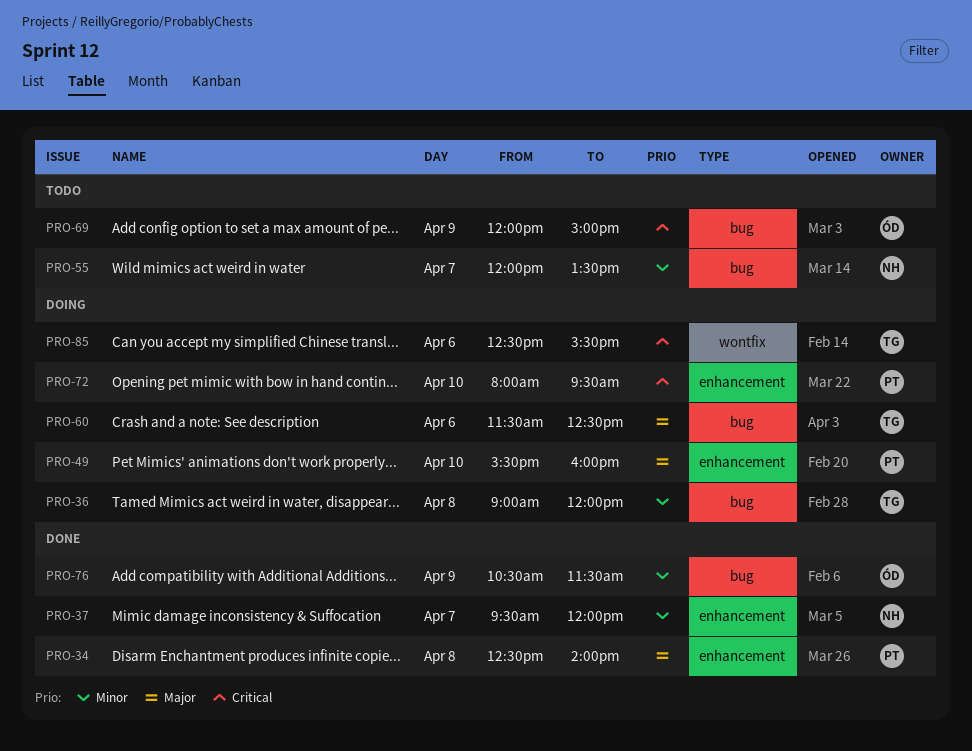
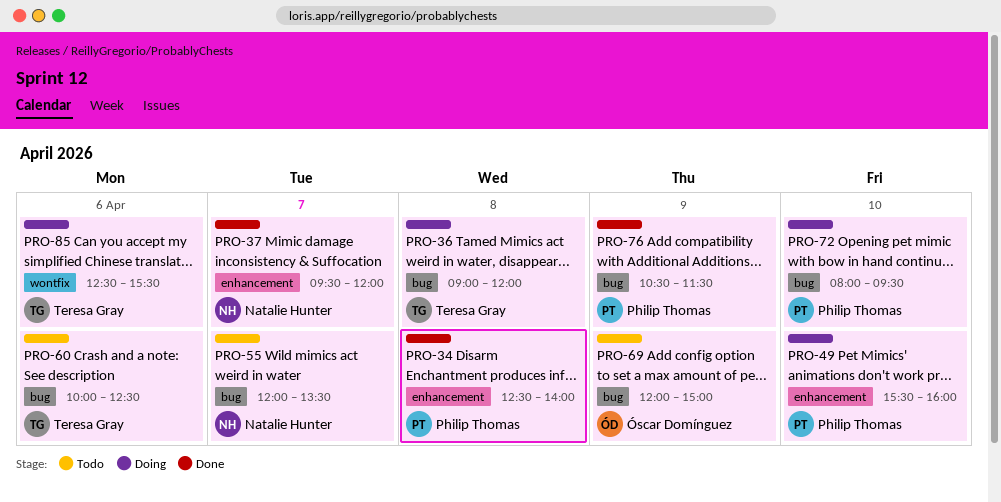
PRO-60, status: Doing -> Todo
PRO-60, begins: 11:30 -> 10:00
PRO-72, label: enhancement -> bug
PRO-76, owner: Óscar Domínguez -> Philip Thomas

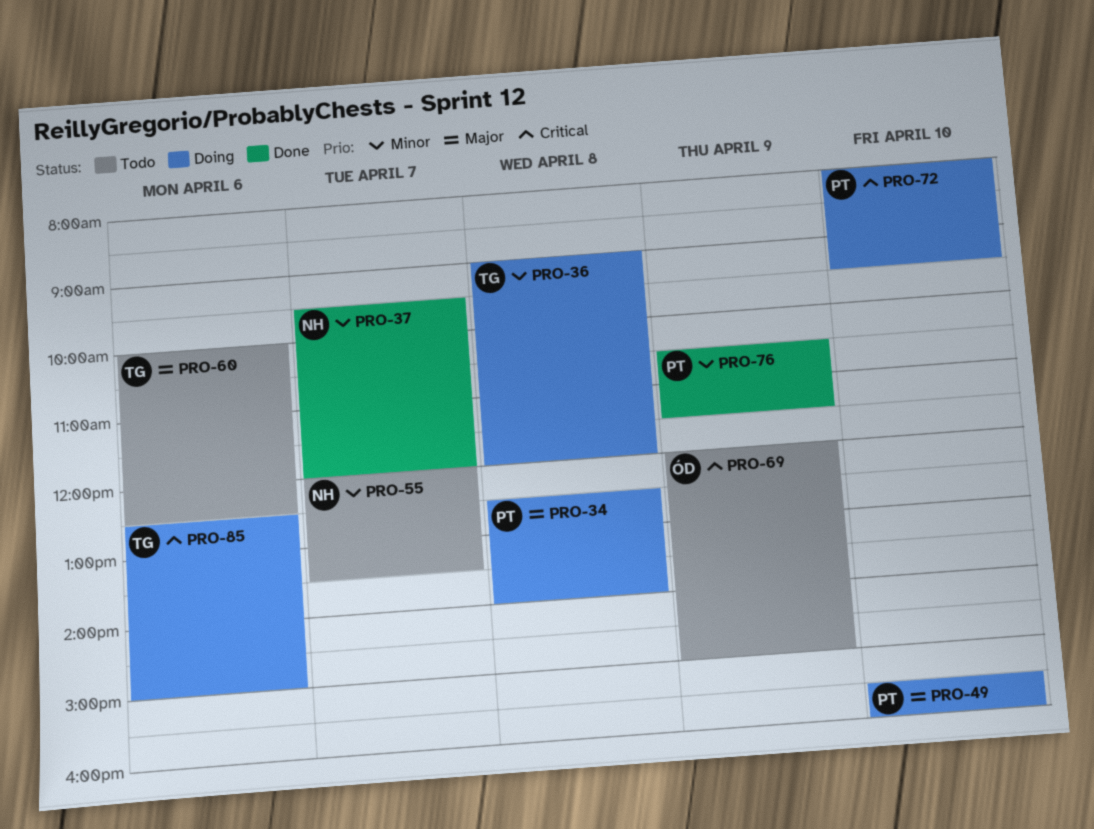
PRO-34, status: Done -> Doing
PRO-85, ends: 15:30 -> 15:00

